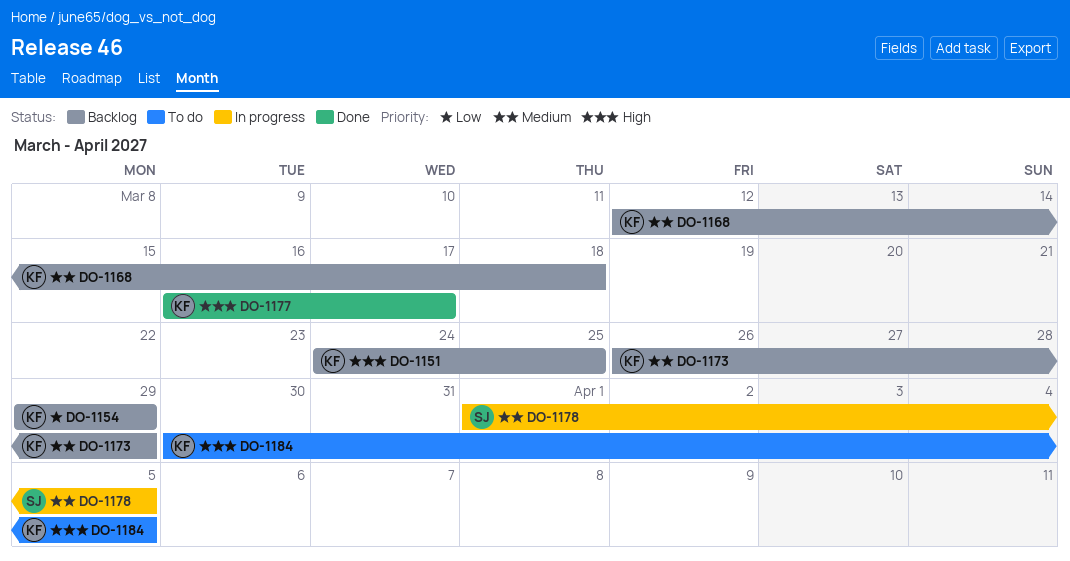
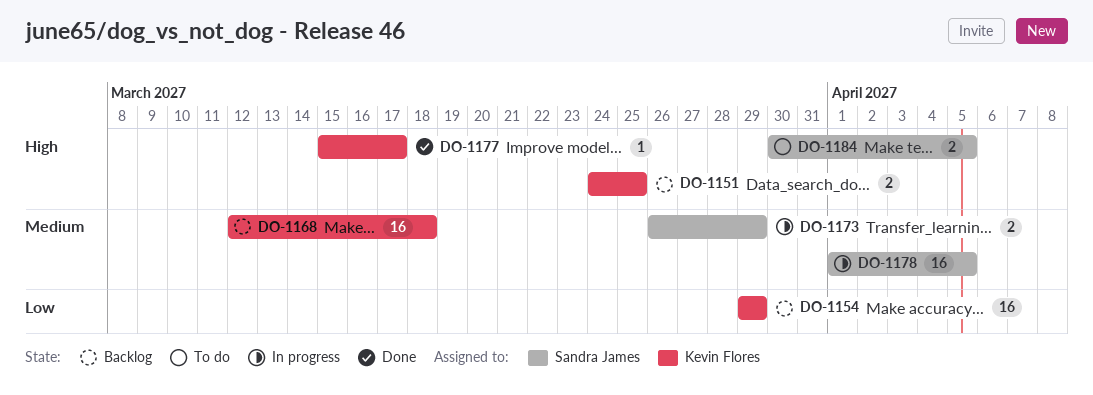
DO-1173, status: Backlog -> In progress
DO-1173, owner: Kevin Flores -> Sandra James
DO-1177, start: Mar 16 -> Mar 15
DO-1184, owner: Kevin Flores -> Sandra James

